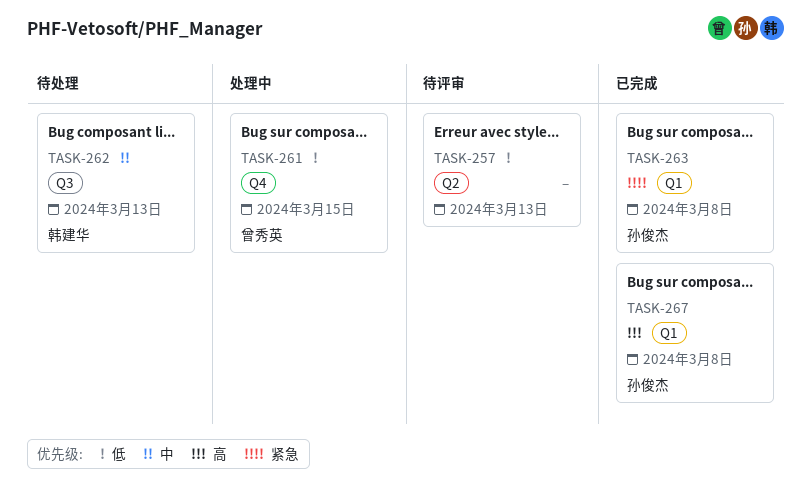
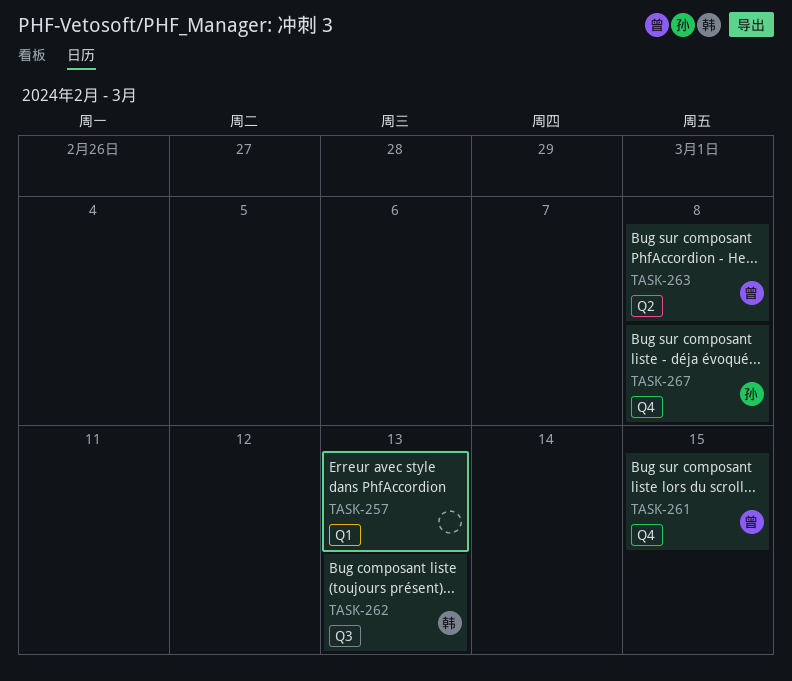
TASK-257, label: Q2 -> Q1
TASK-263, owner: 孙俊杰 -> 曾秀英
TASK-263, label: Q1 -> Q2
TASK-267, label: Q1 -> Q4

